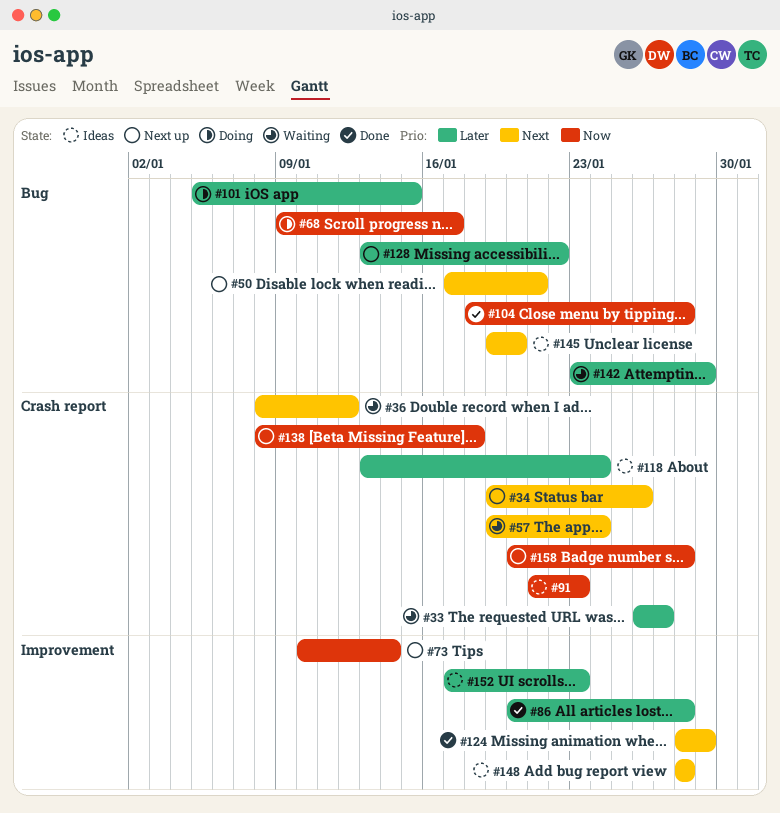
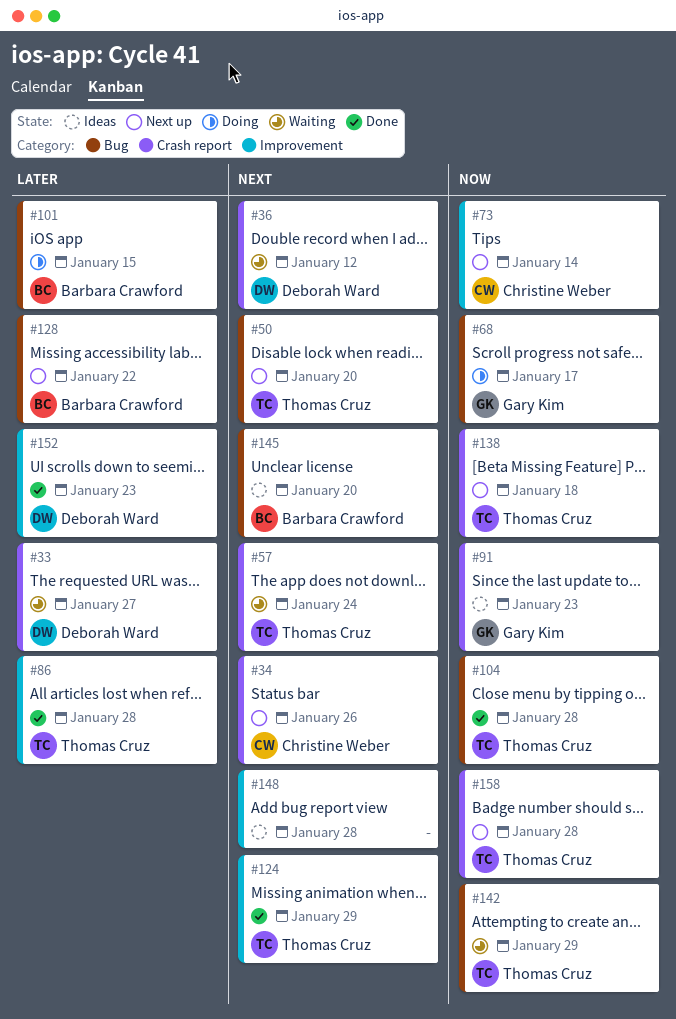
#50, due: Jan 21 -> Jan 20
#118: present -> none
#142, priority: Later -> Now
#152, status: Ideas -> Done

